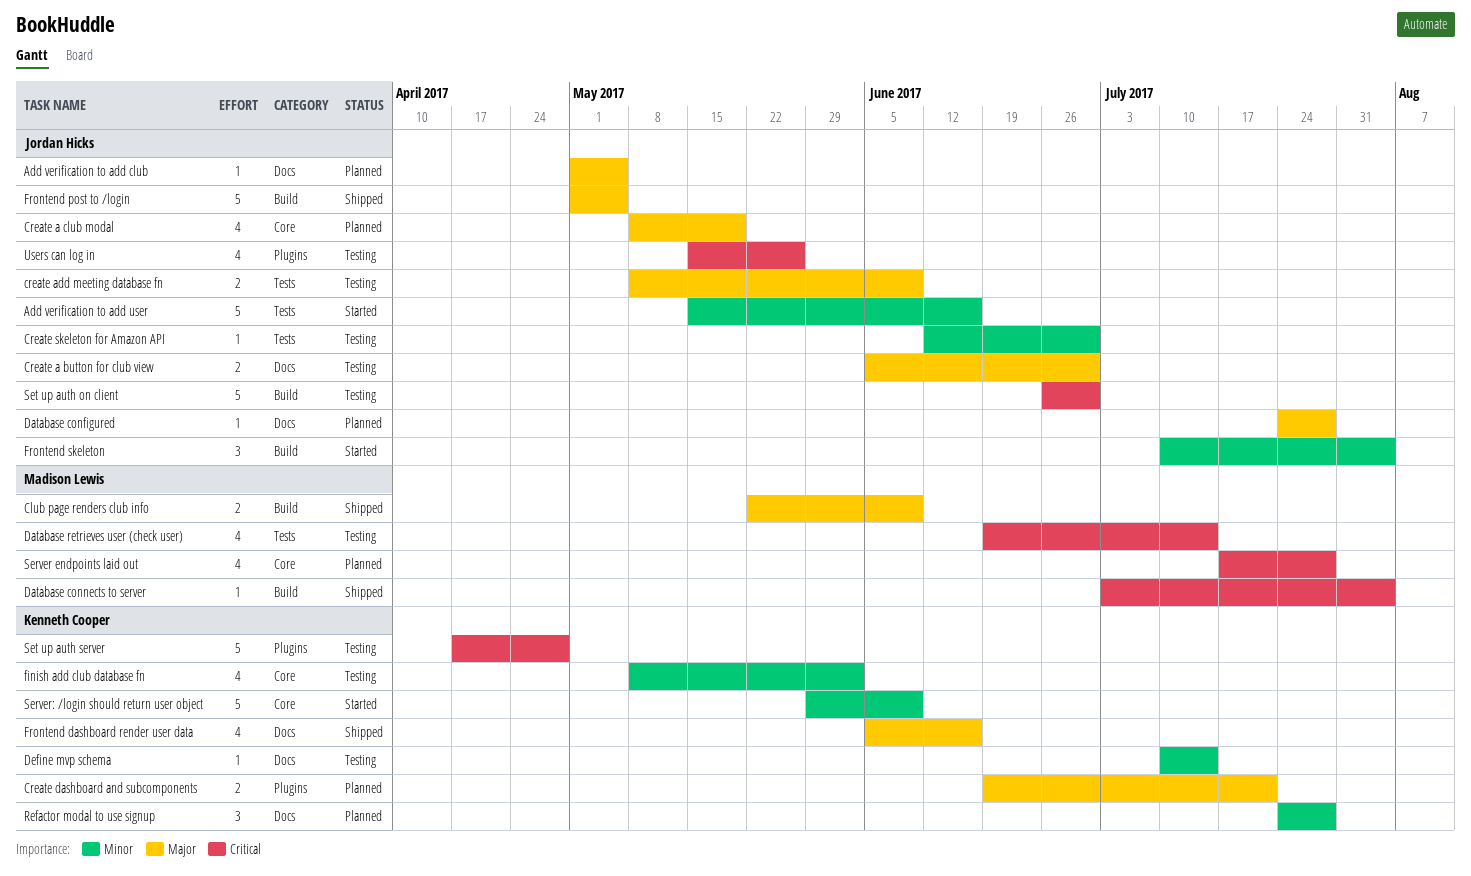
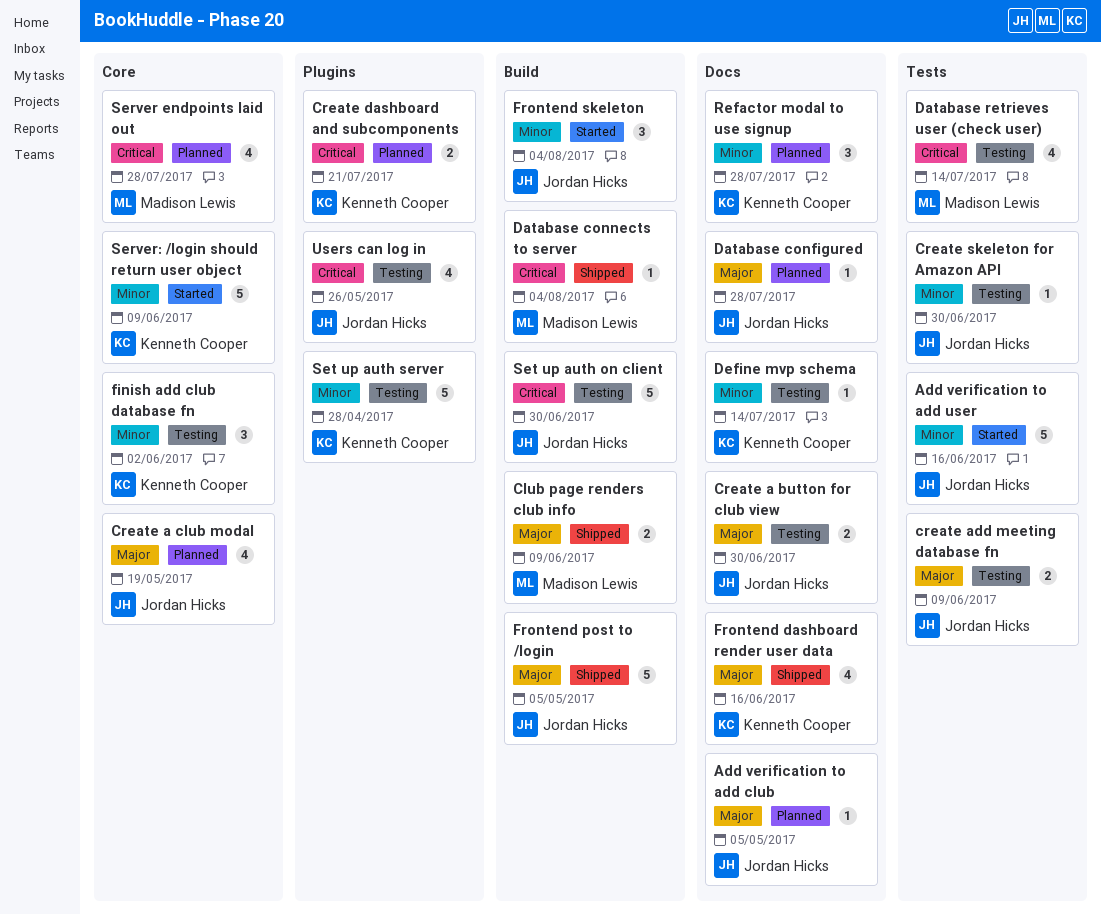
Create dashboard and subcomponents, priority: Major -> Critical
finish add club database fn, estimate: 4 -> 3
Set up auth server, priority: Critical -> Minor

